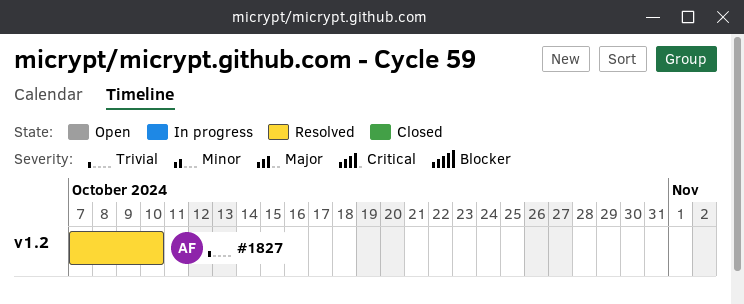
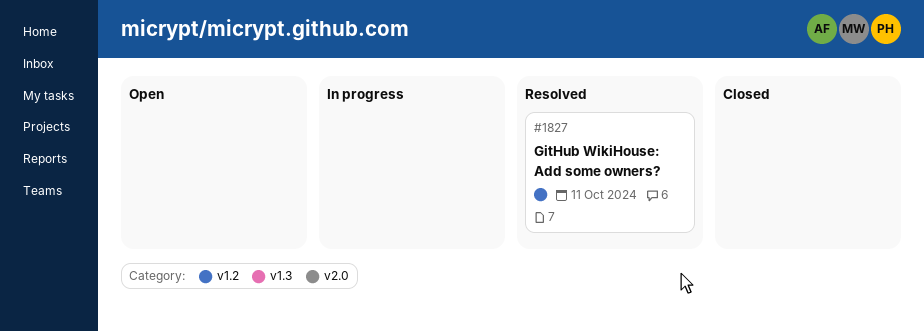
#1827, due: Oct 10 -> Oct 11

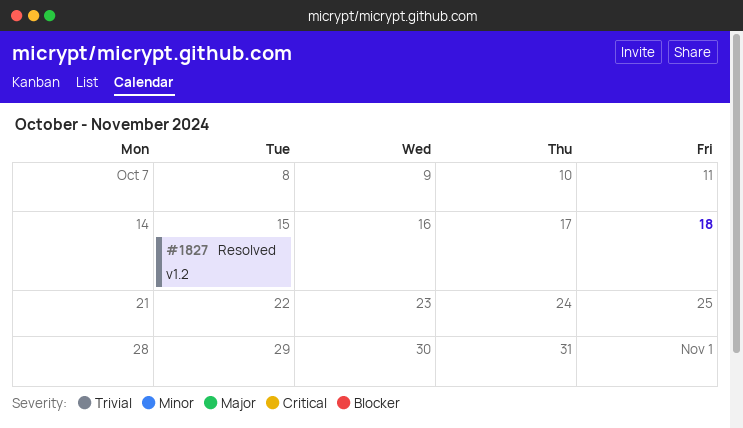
#1827, due: Oct 11 -> Oct 15

